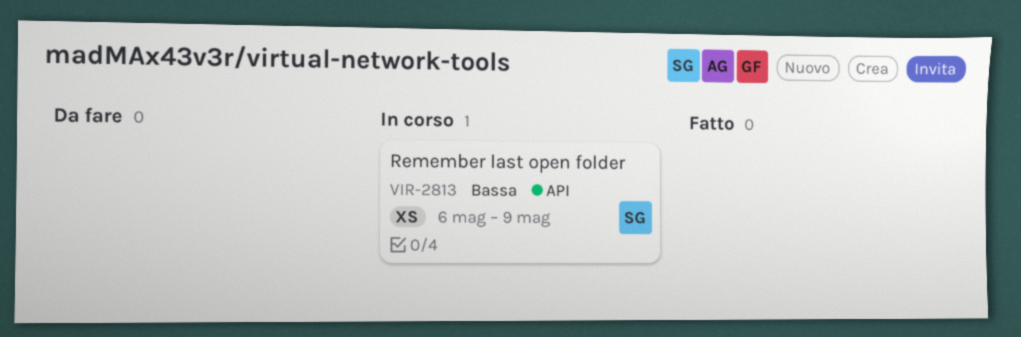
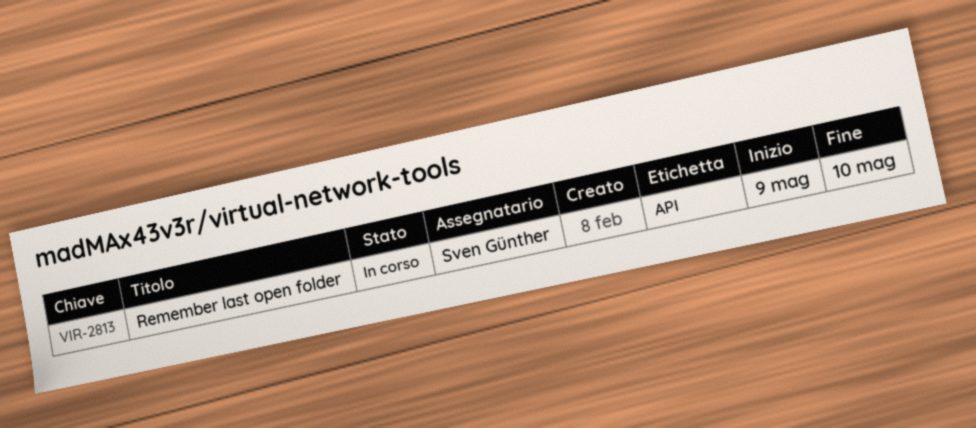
VIR-2813, start: May 6 -> May 9
VIR-2813, due: May 9 -> May 10

